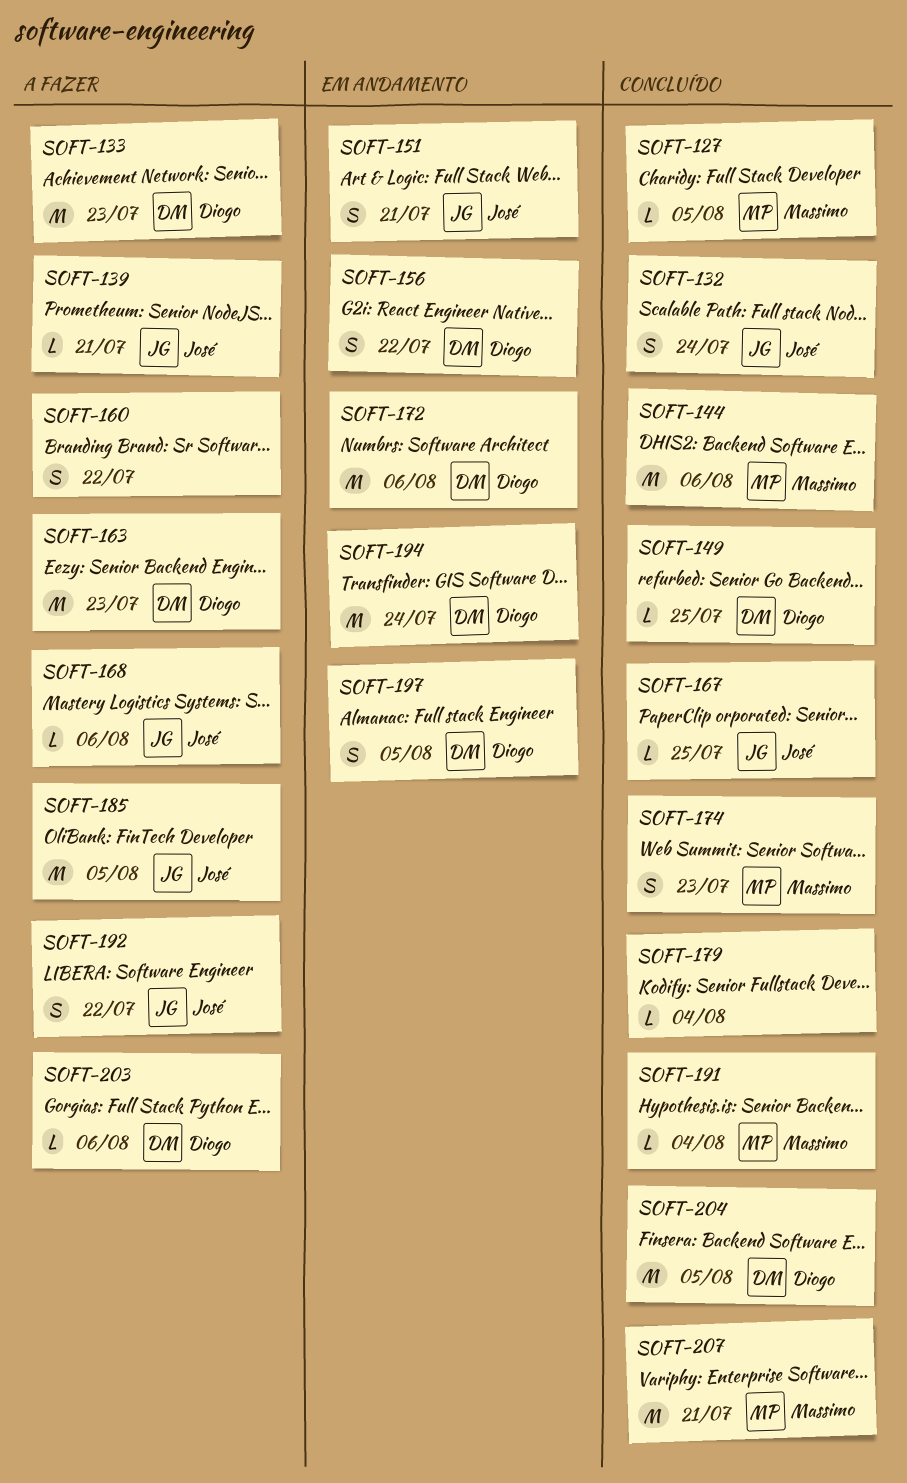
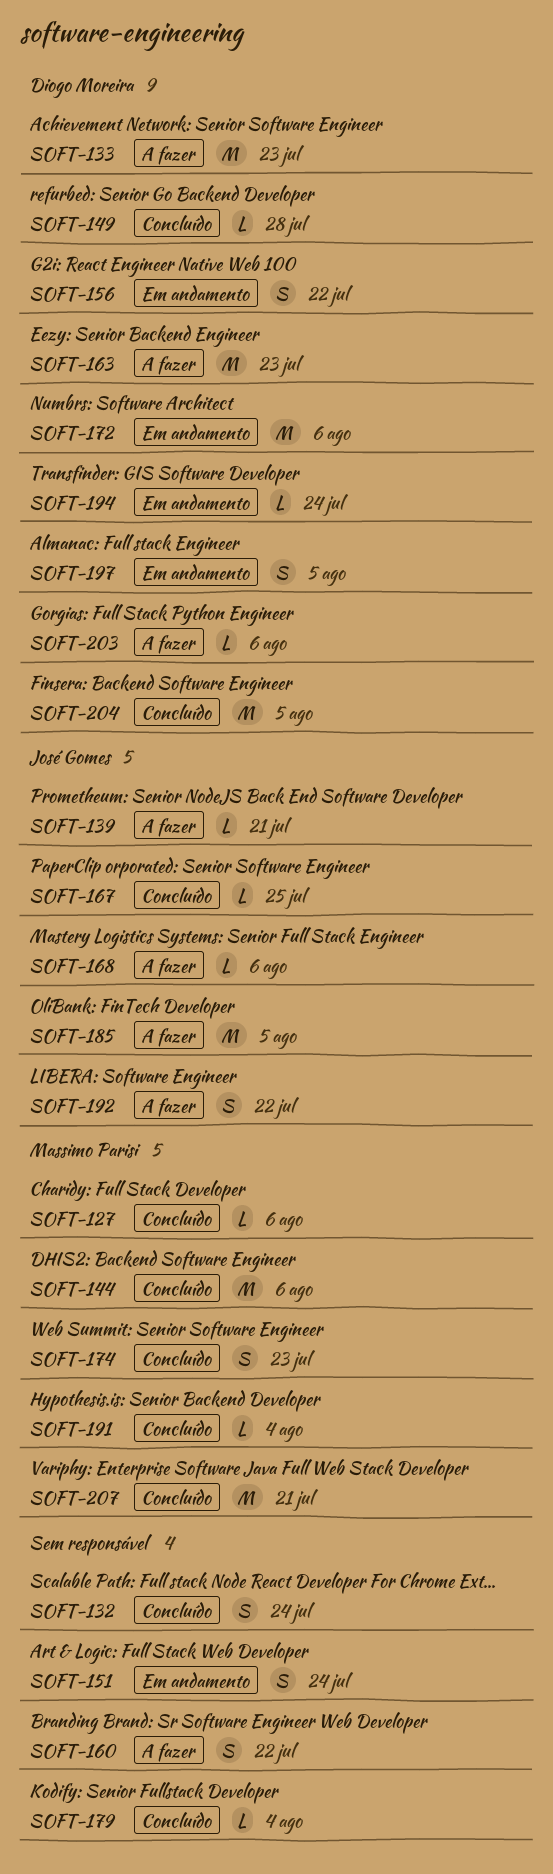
SOFT-127, due: Aug 5 -> Aug 6
SOFT-132, owner: José Gomes -> none
SOFT-149, due: Jul 25 -> Jul 28
SOFT-151, owner: José Gomes -> none
SOFT-151, due: Jul 21 -> Jul 24
SOFT-194, estimate: M -> L

